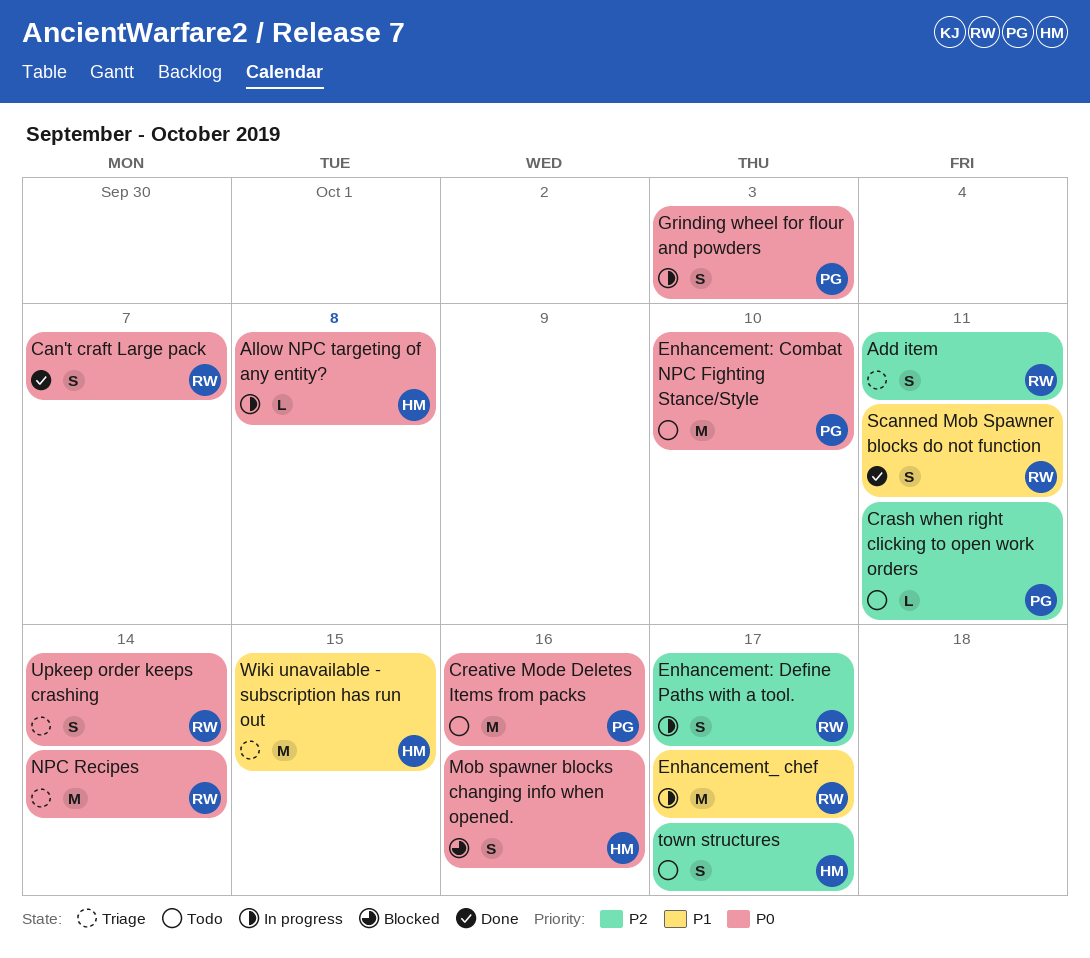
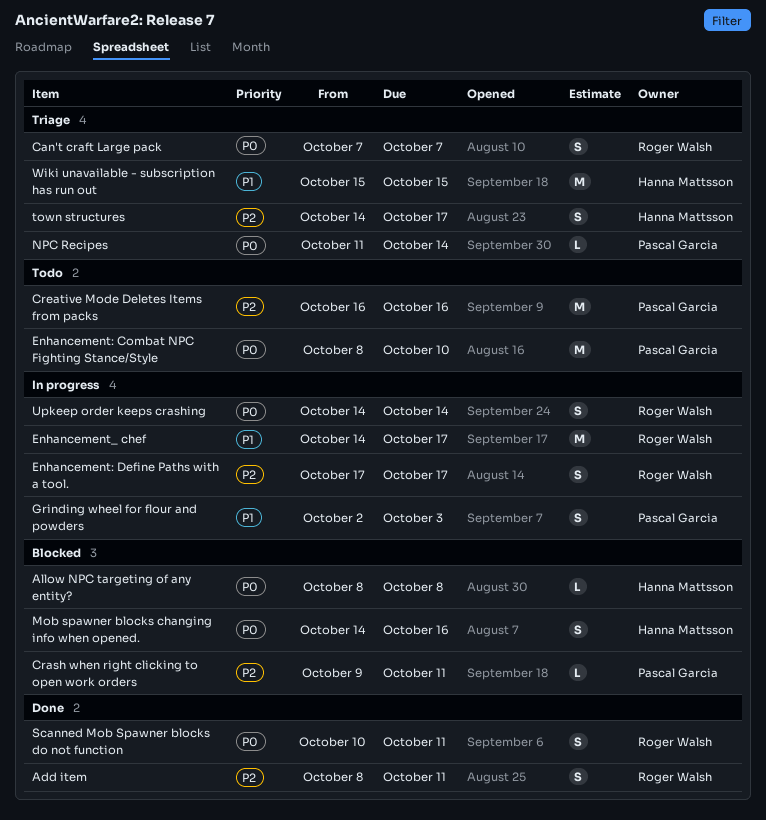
Add item, status: Triage -> Done
Allow NPC targeting of any entity?, status: In progress -> Blocked
Can't craft Large pack, status: Done -> Triage
Crash when right clicking to open work orders, status: Todo -> Blocked
Creative Mode Deletes Items from packs, priority: P0 -> P2
Grinding wheel for flour and powders, priority: P0 -> P1
NPC Recipes, owner: Roger Walsh -> Pascal Garcia
NPC Recipes, estimate: M -> L
Scanned Mob Spawner blocks do not function, priority: P1 -> P0
town structures, status: Todo -> Triage
Upkeep order keeps crashing, status: Triage -> In progress

